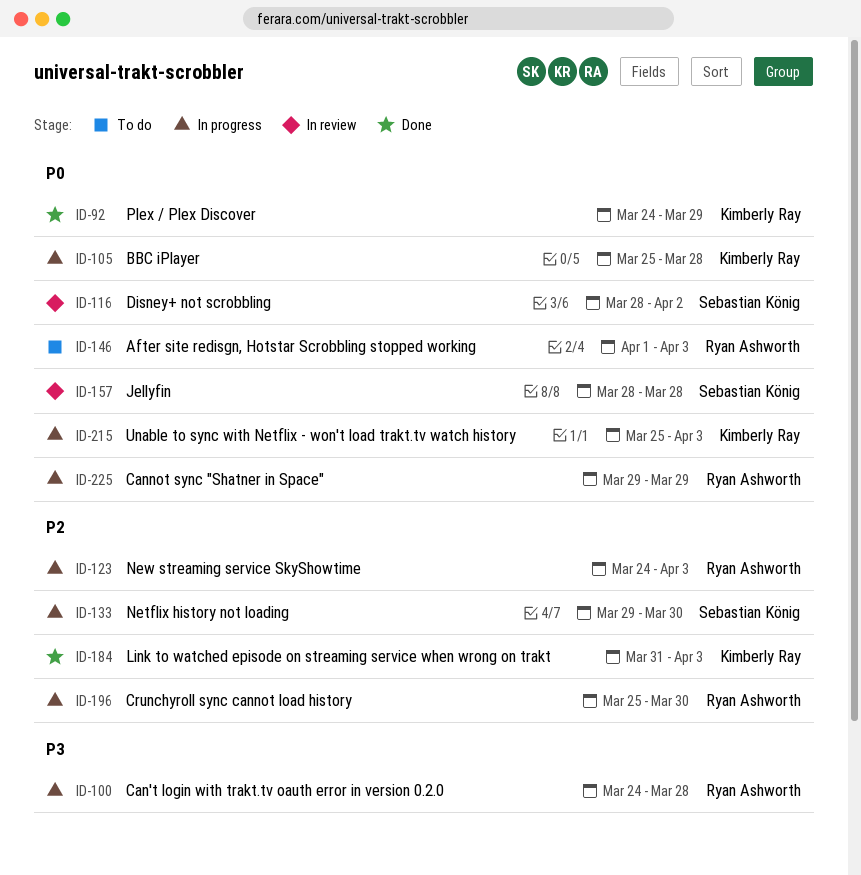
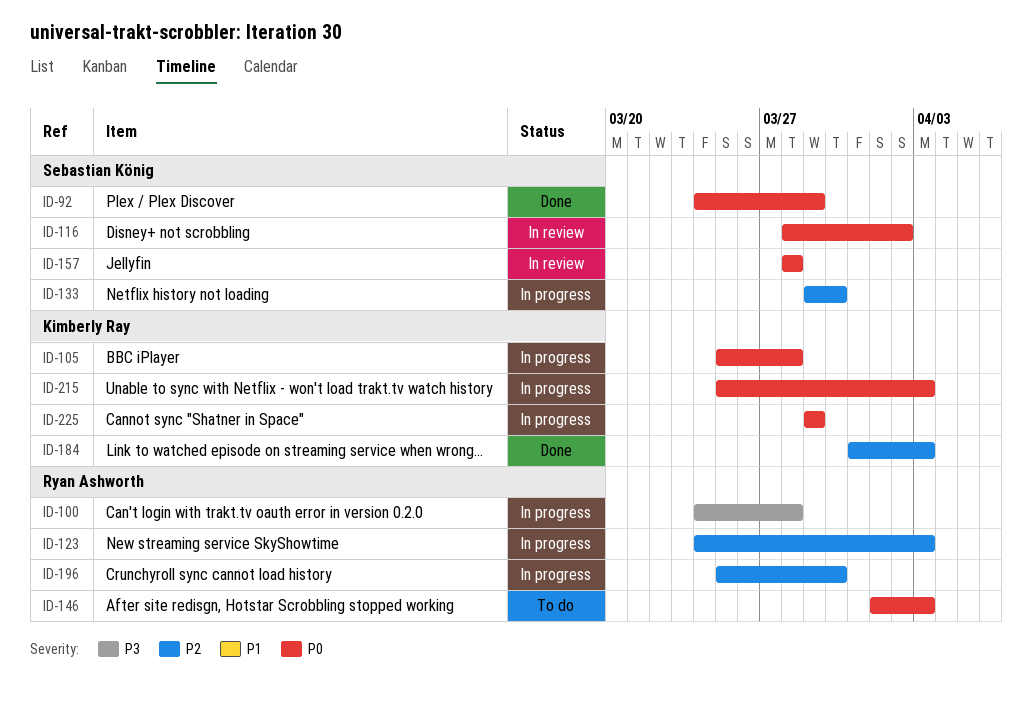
ID-92, owner: Kimberly Ray -> Sebastian König
ID-225, owner: Ryan Ashworth -> Kimberly Ray

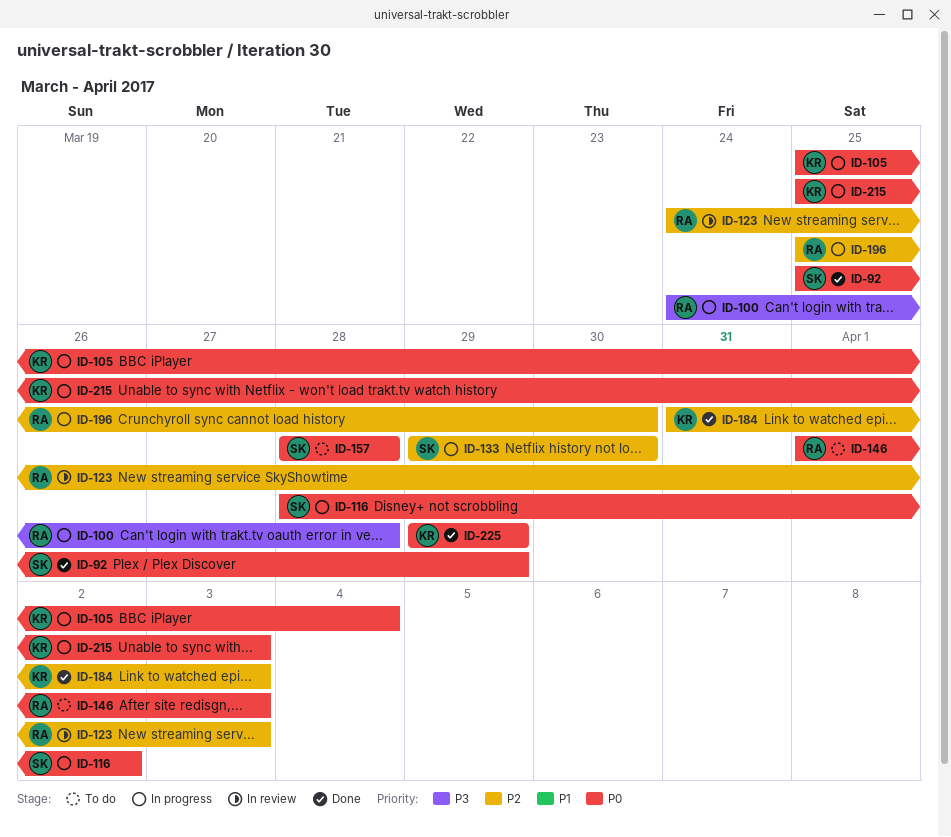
ID-92, start: Mar 24 -> Mar 25
ID-105, due: Mar 28 -> Apr 4
ID-116, status: In review -> In progress
ID-123, status: In progress -> In review
ID-157, status: In review -> To do
ID-225, status: In progress -> Done

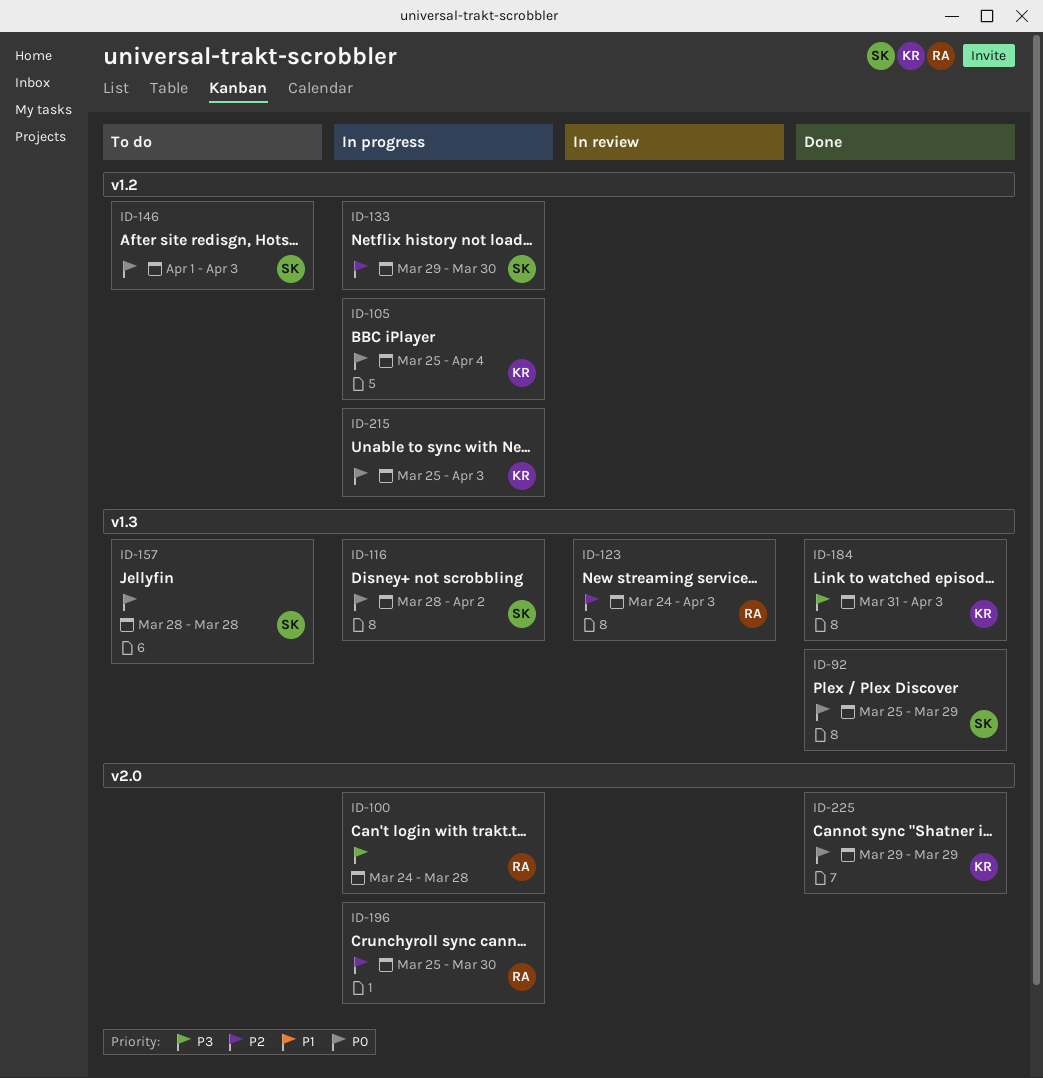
ID-146, owner: RA -> SK
ID-184, priority: P2 -> P3

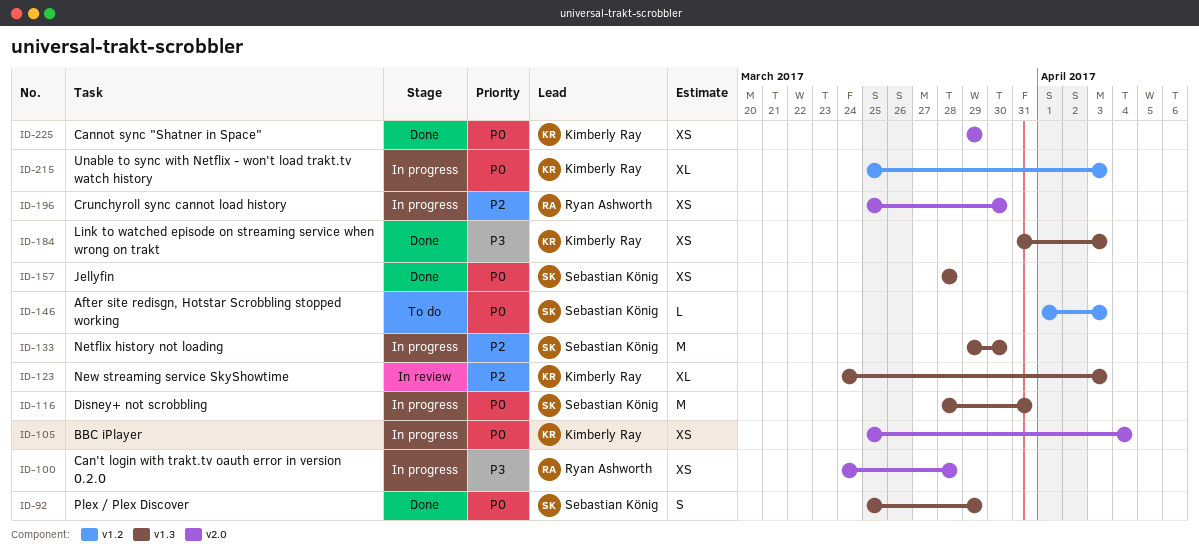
ID-105, label: v1.2 -> v2.0
ID-116, due: Apr 2 -> Mar 31
ID-123, owner: Ryan Ashworth -> Kimberly Ray
ID-133, label: v1.2 -> v1.3
ID-157, status: To do -> Done

